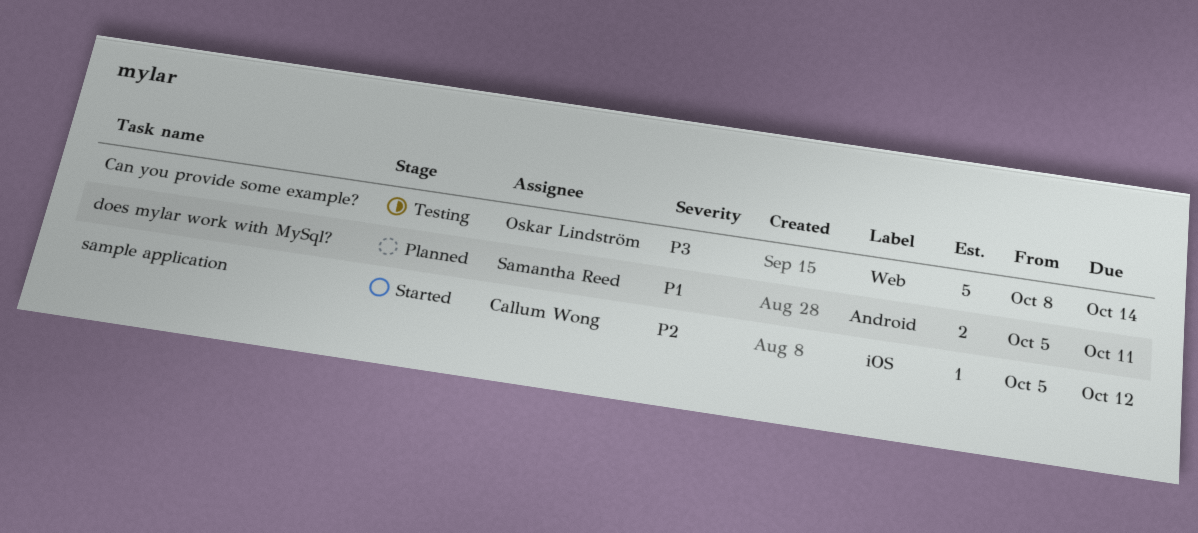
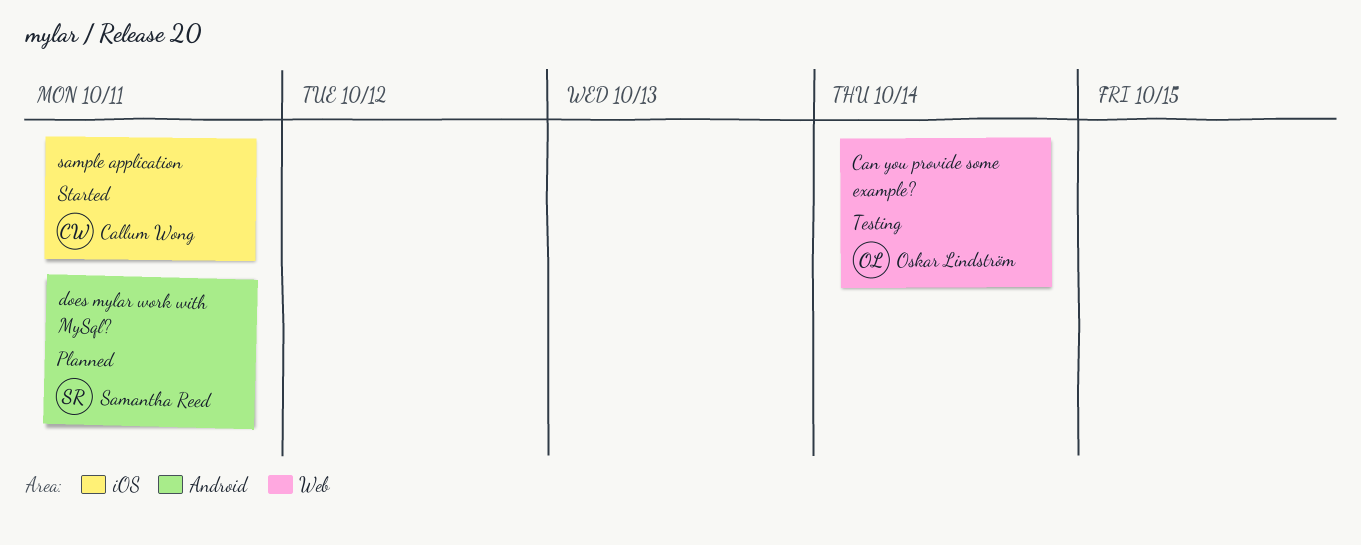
sample application, due: Oct 12 -> Oct 11

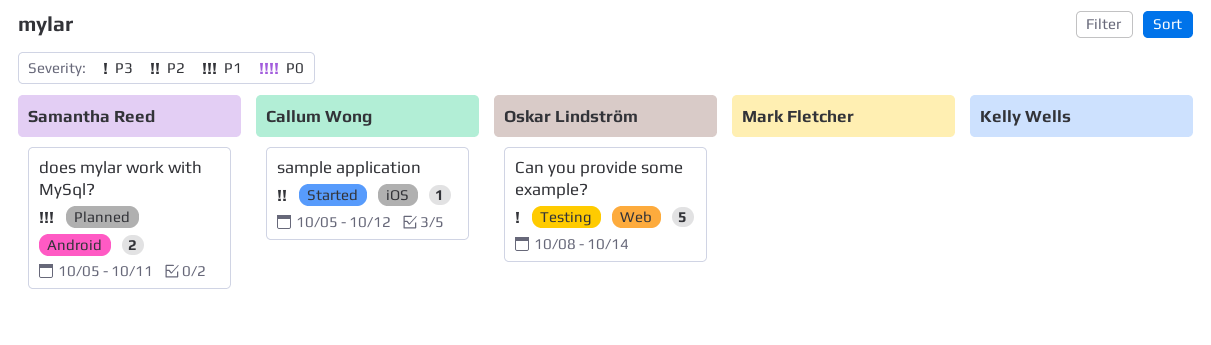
sample application, due: Oct 11 -> Oct 12

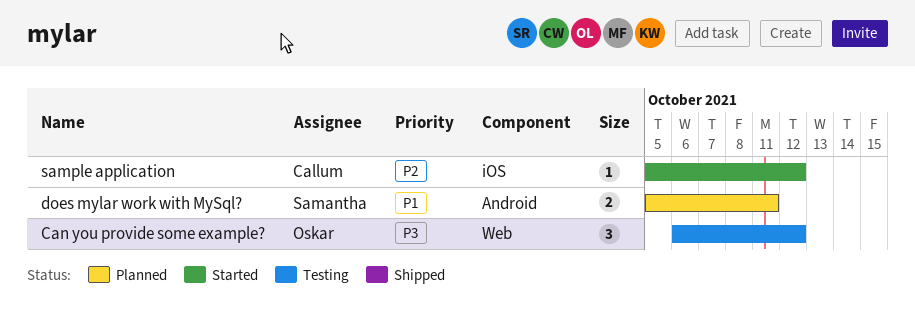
Can you provide some example?, estimate: 5 -> 3
Can you provide some example?, start: Oct 8 -> Oct 6
Can you provide some example?, due: Oct 14 -> Oct 12

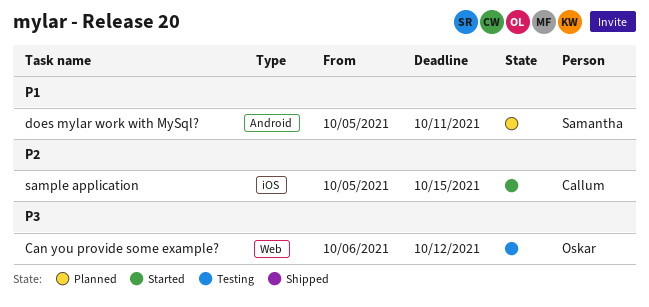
sample application, due: Oct 12 -> Oct 15

